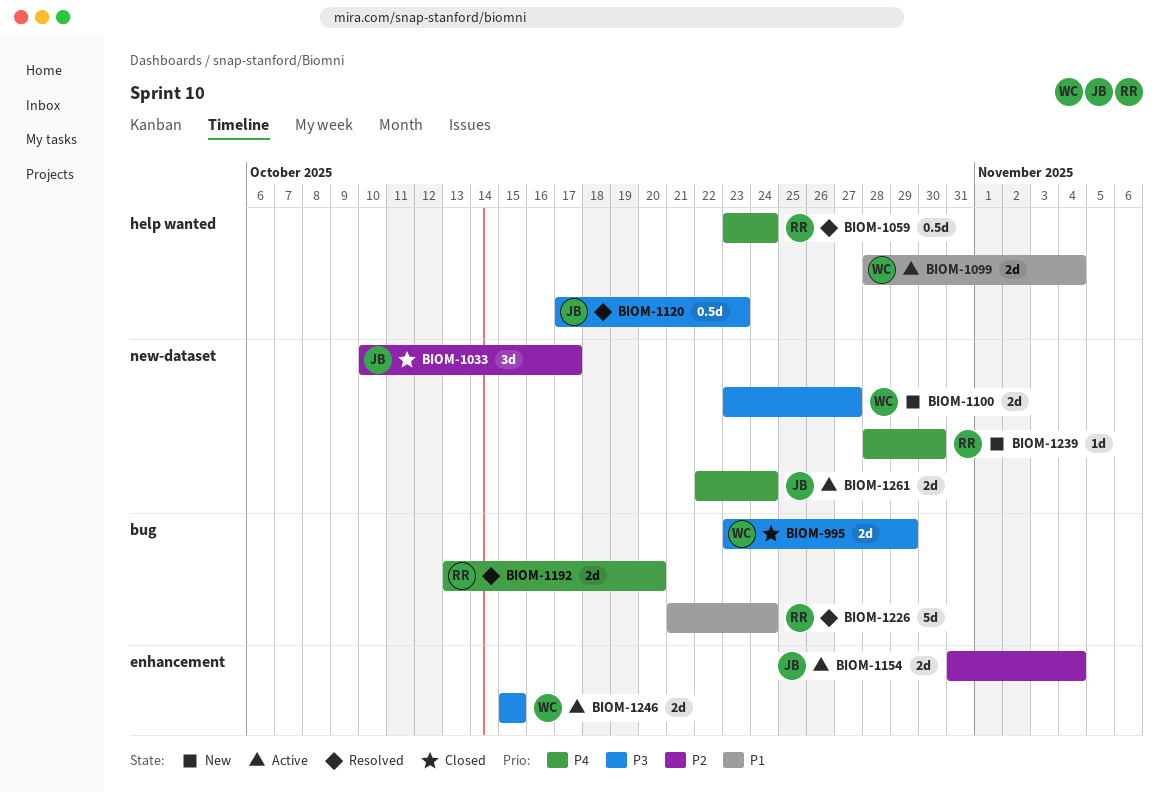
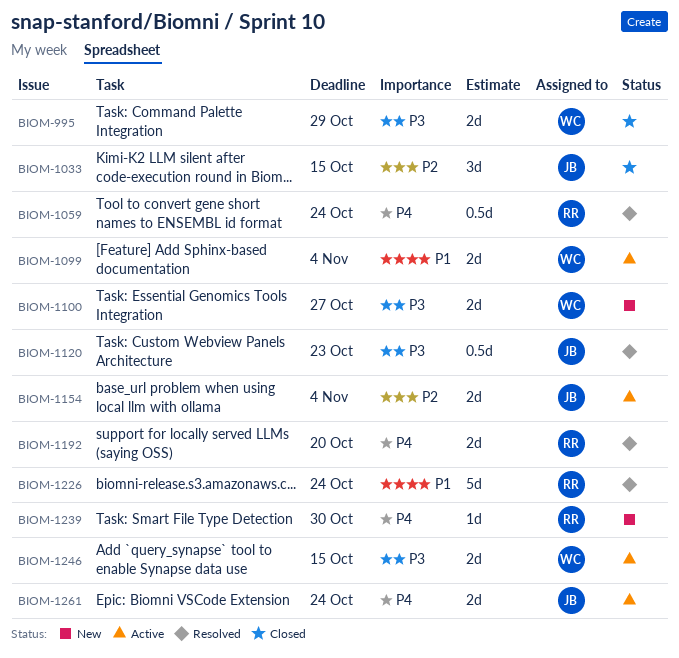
BIOM-1033, due: Oct 17 -> Oct 15

